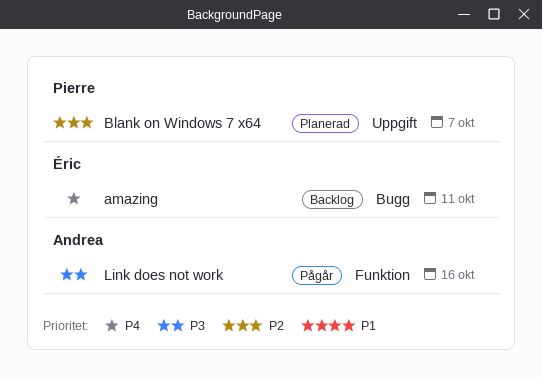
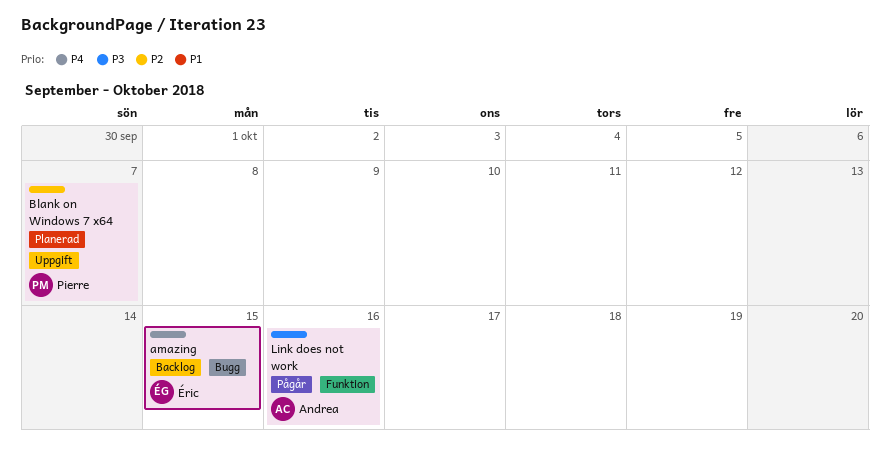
amazing, due: Oct 11 -> Oct 15

